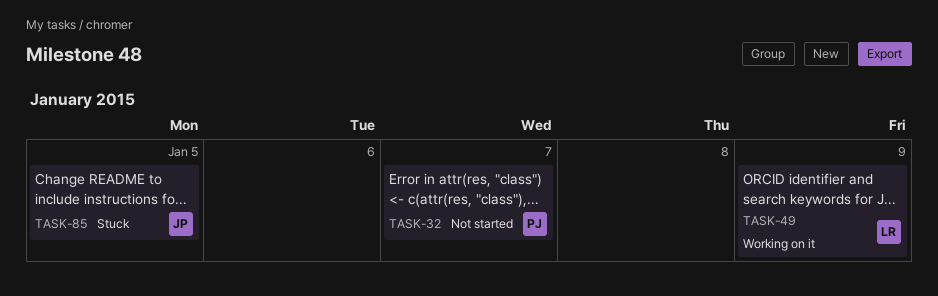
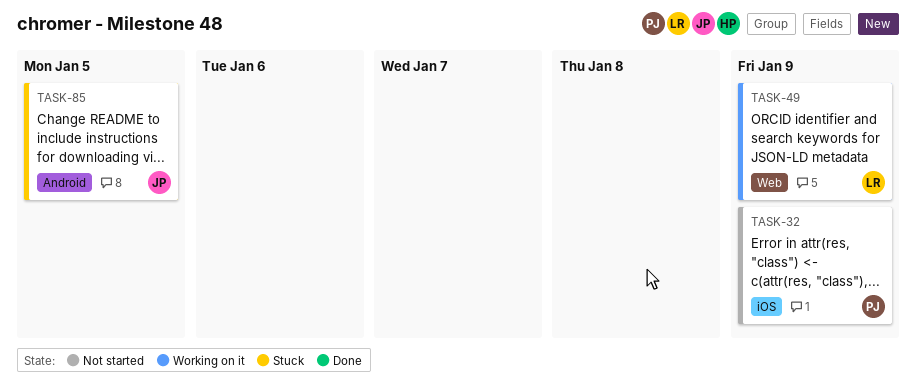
TASK-32, due: Jan 7 -> Jan 9

